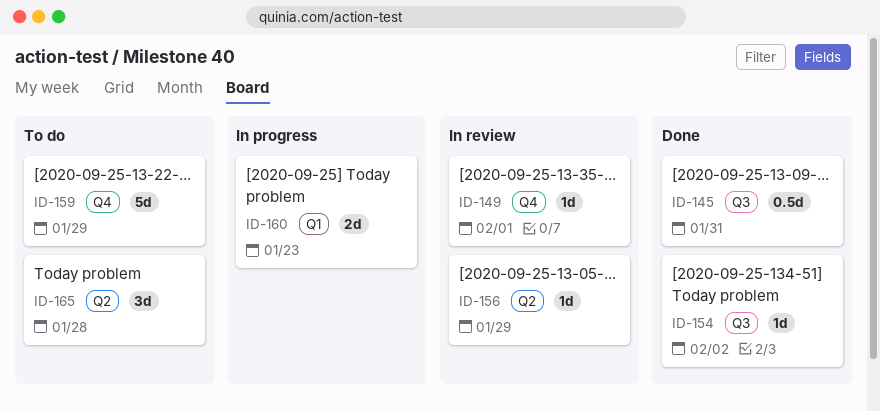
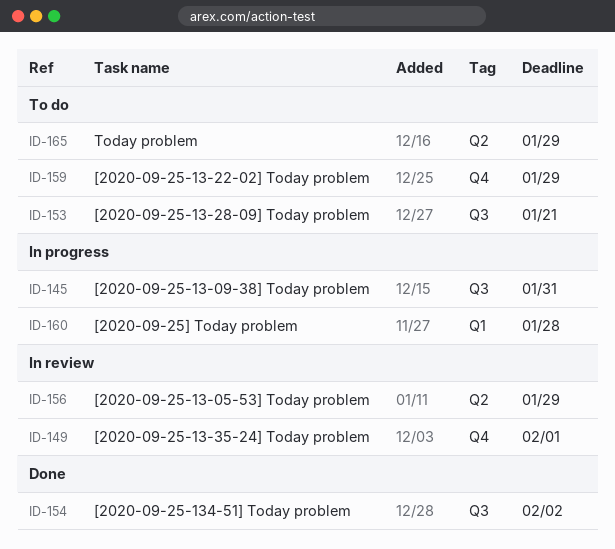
ID-145, status: Done -> In progress
ID-153: none -> present
ID-160, due: Jan 23 -> Jan 28
ID-165, due: Jan 28 -> Jan 29

